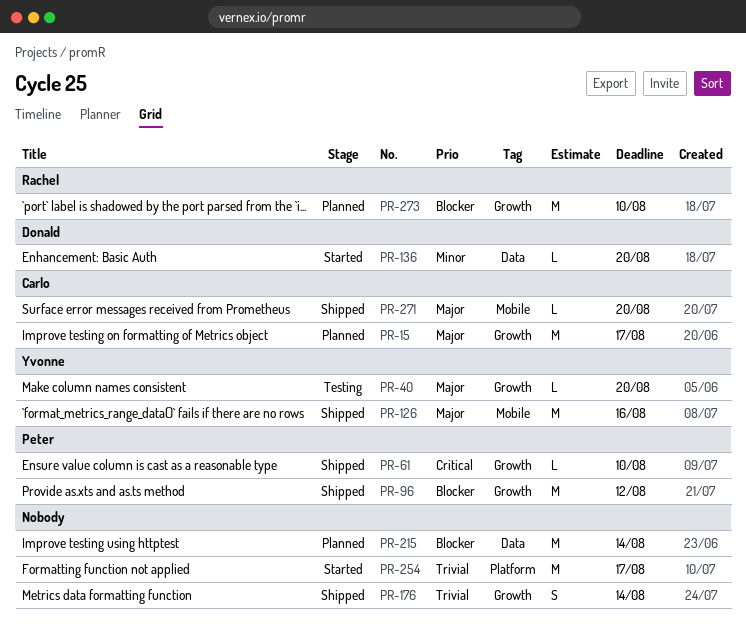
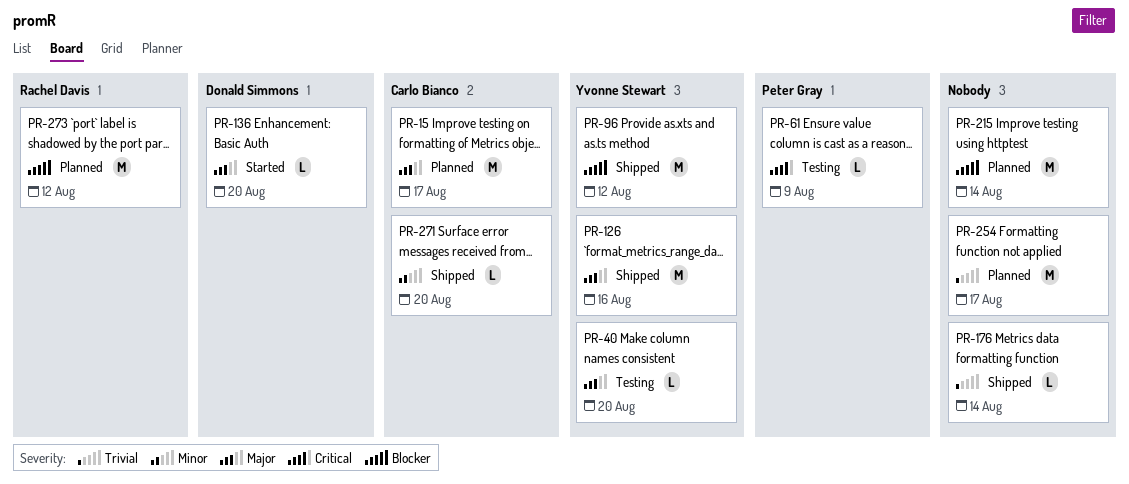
PR-61, status: Shipped -> Testing
PR-61, due: Aug 10 -> Aug 9
PR-96, owner: Peter Gray -> Yvonne Stewart
PR-136, priority: Minor -> Major
PR-176, estimate: S -> L
PR-254, status: Started -> Planned
PR-271, priority: Major -> Minor
PR-273, due: Aug 10 -> Aug 12

